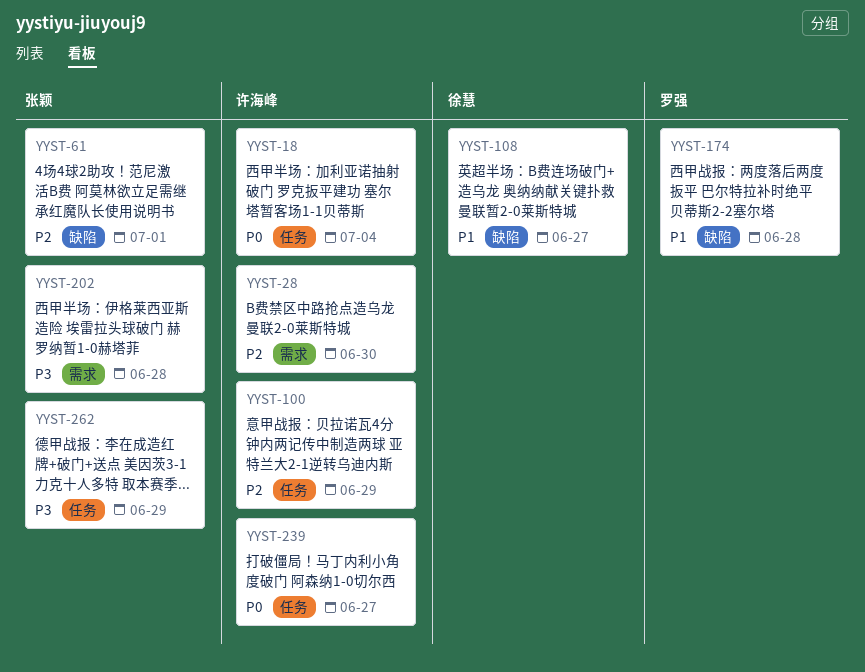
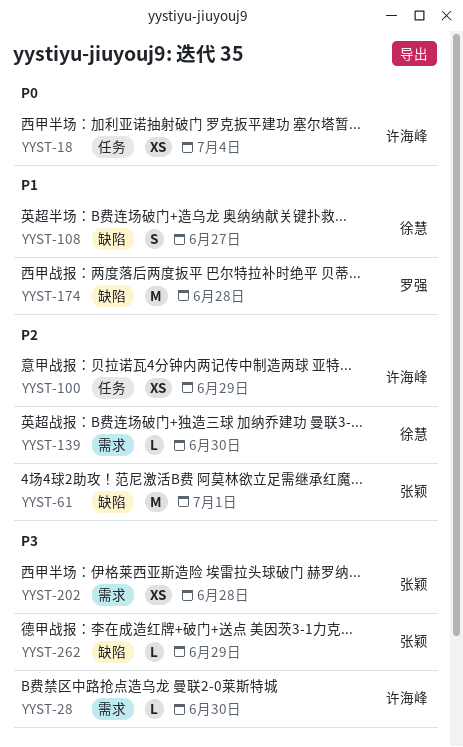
YYST-28, priority: P2 -> P3
YYST-139: none -> present
YYST-239: present -> none
YYST-262, label: 任务 -> 缺陷

